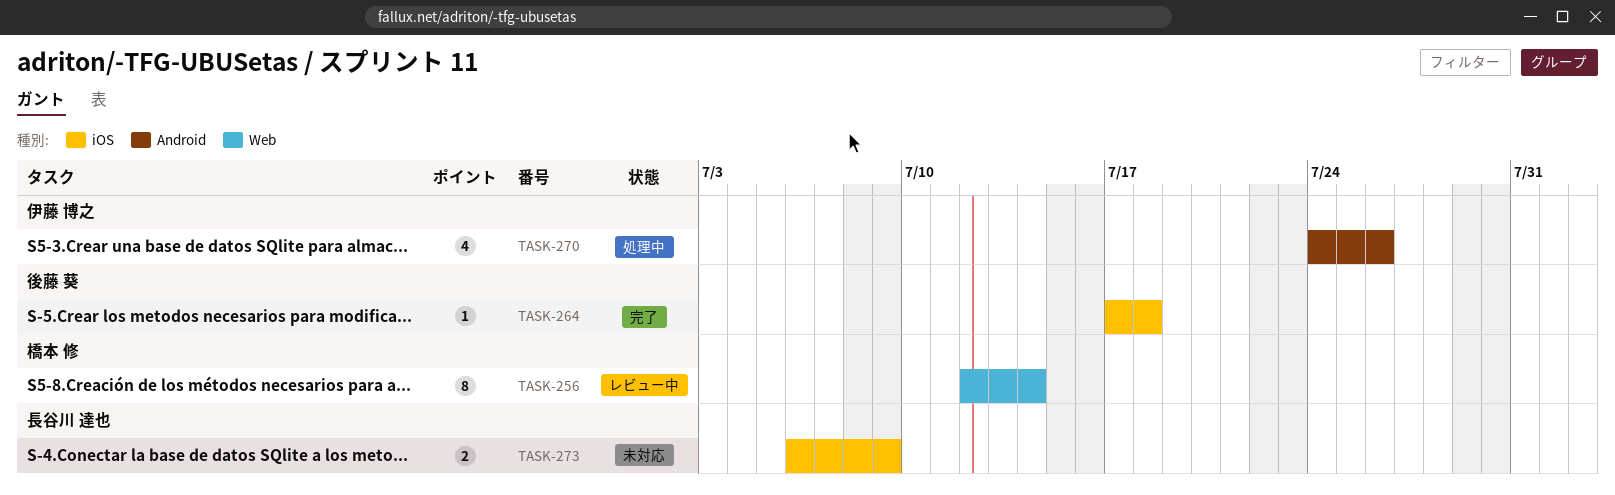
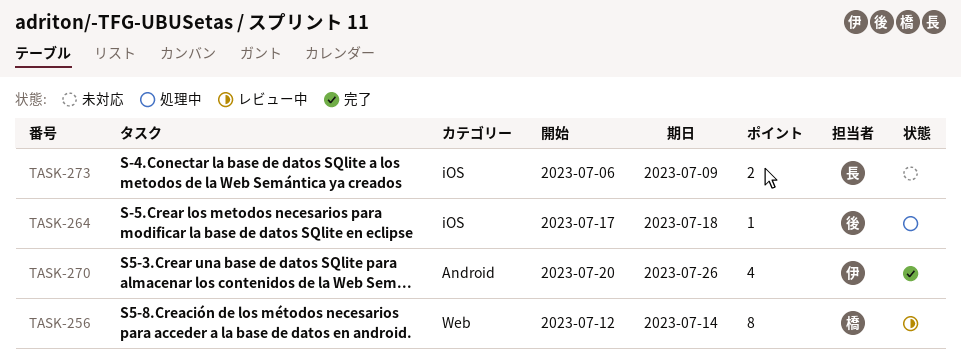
TASK-264, status: 完了 -> 処理中
TASK-270, status: 処理中 -> 完了
TASK-270, start: Jul 24 -> Jul 20

